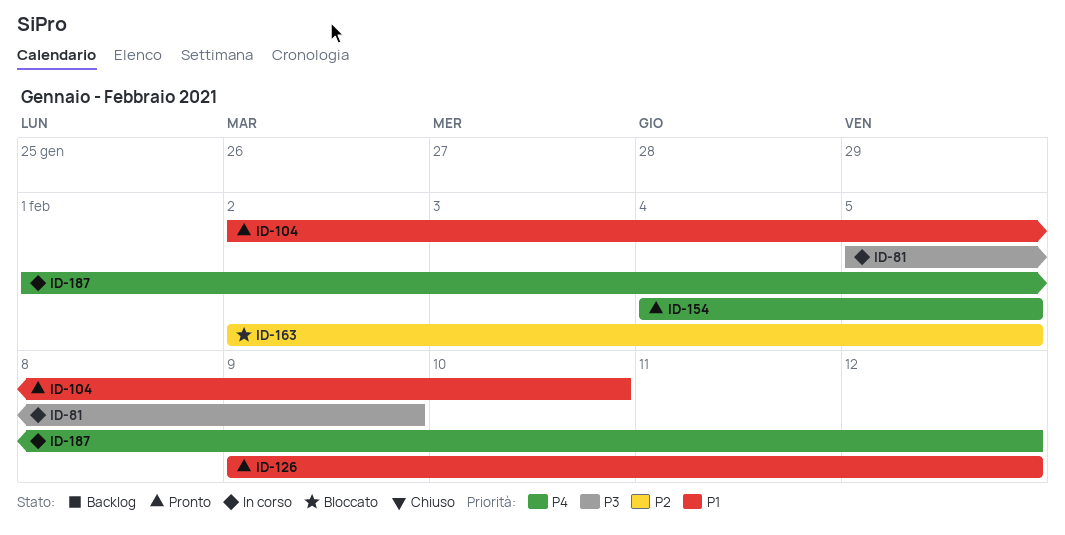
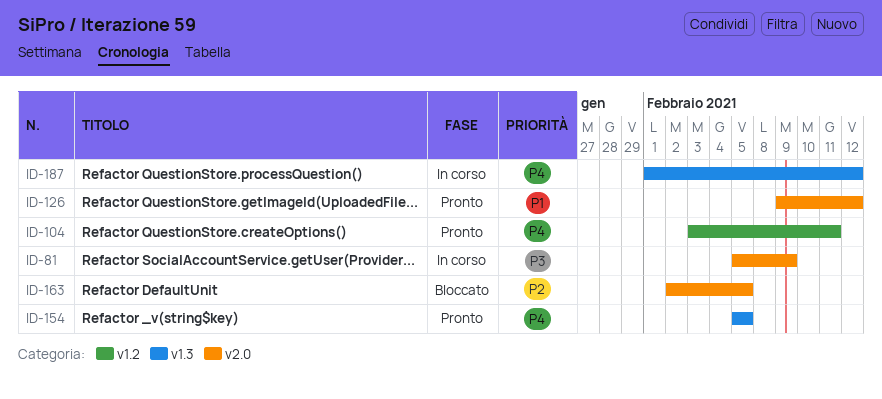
ID-104, priority: P1 -> P4
ID-104, start: Feb 2 -> Feb 3
ID-104, due: Feb 10 -> Feb 11
ID-154, start: Feb 4 -> Feb 5

